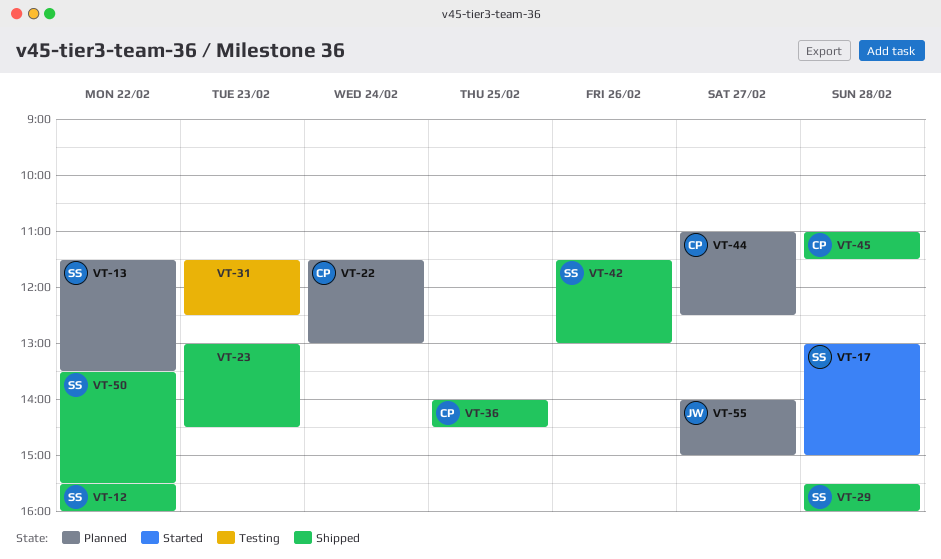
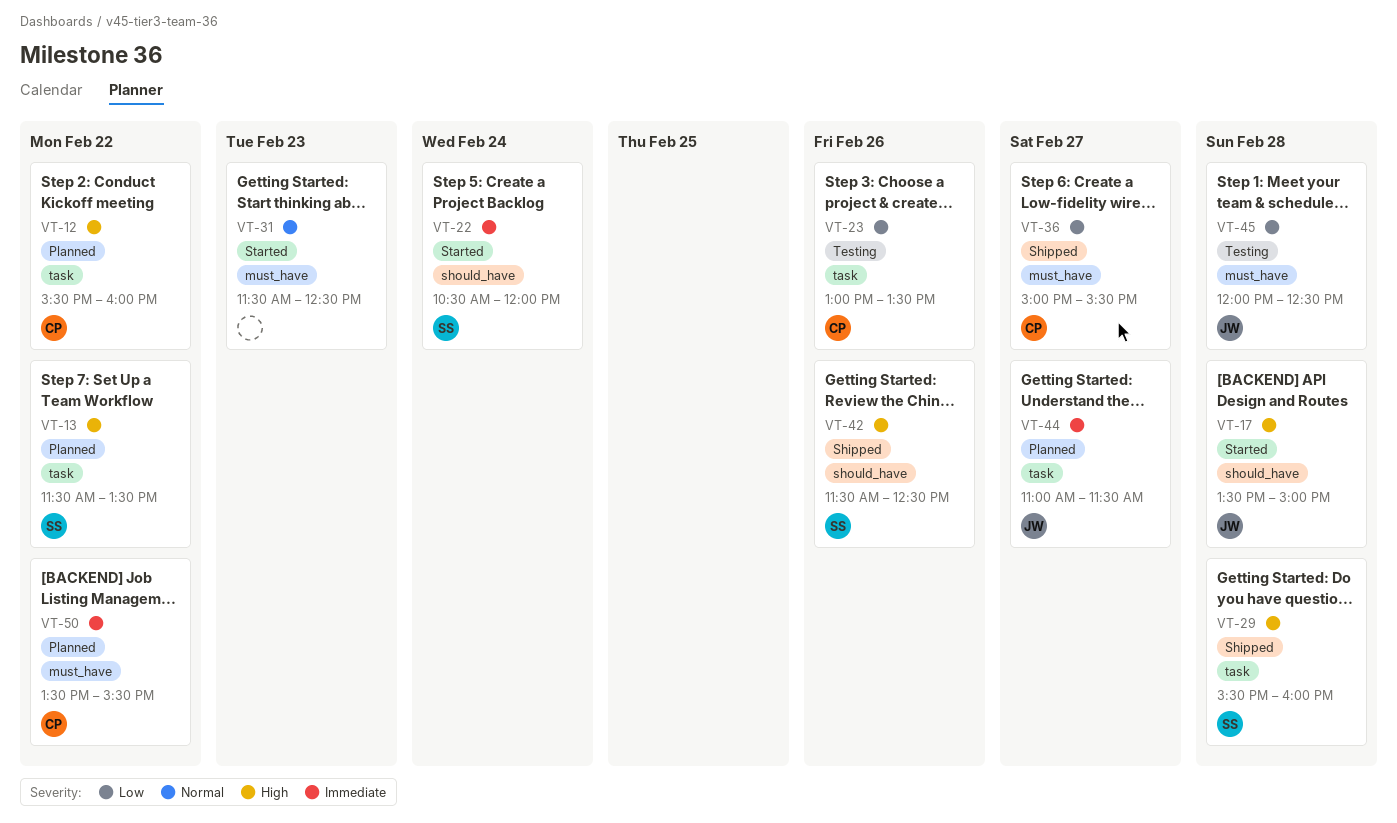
VT-12, status: Shipped -> Planned
VT-12, owner: SS -> CP
VT-17, owner: SS -> JW
VT-17, begins: 13:00 -> 13:30
VT-22, status: Planned -> Started
VT-22, owner: CP -> SS
VT-22, begins: 11:30 -> 10:30
VT-22, ends: 13:00 -> 12:00
VT-23, status: Shipped -> Testing
VT-23, owner: none -> CP
VT-23, day: Feb 23 -> Feb 26
VT-23, ends: 14:30 -> 13:30
VT-31, status: Testing -> Started
VT-36, day: Feb 25 -> Feb 27
VT-36, begins: 14:00 -> 15:00
VT-36, ends: 14:30 -> 15:30
VT-42, ends: 13:00 -> 12:30
VT-44, owner: CP -> JW
VT-44, ends: 12:30 -> 11:30
VT-45, status: Shipped -> Testing
VT-45, owner: CP -> JW
VT-45, begins: 11:00 -> 12:00
VT-45, ends: 11:30 -> 12:30
VT-50, status: Shipped -> Planned
VT-50, owner: SS -> CP
VT-55: present -> none

